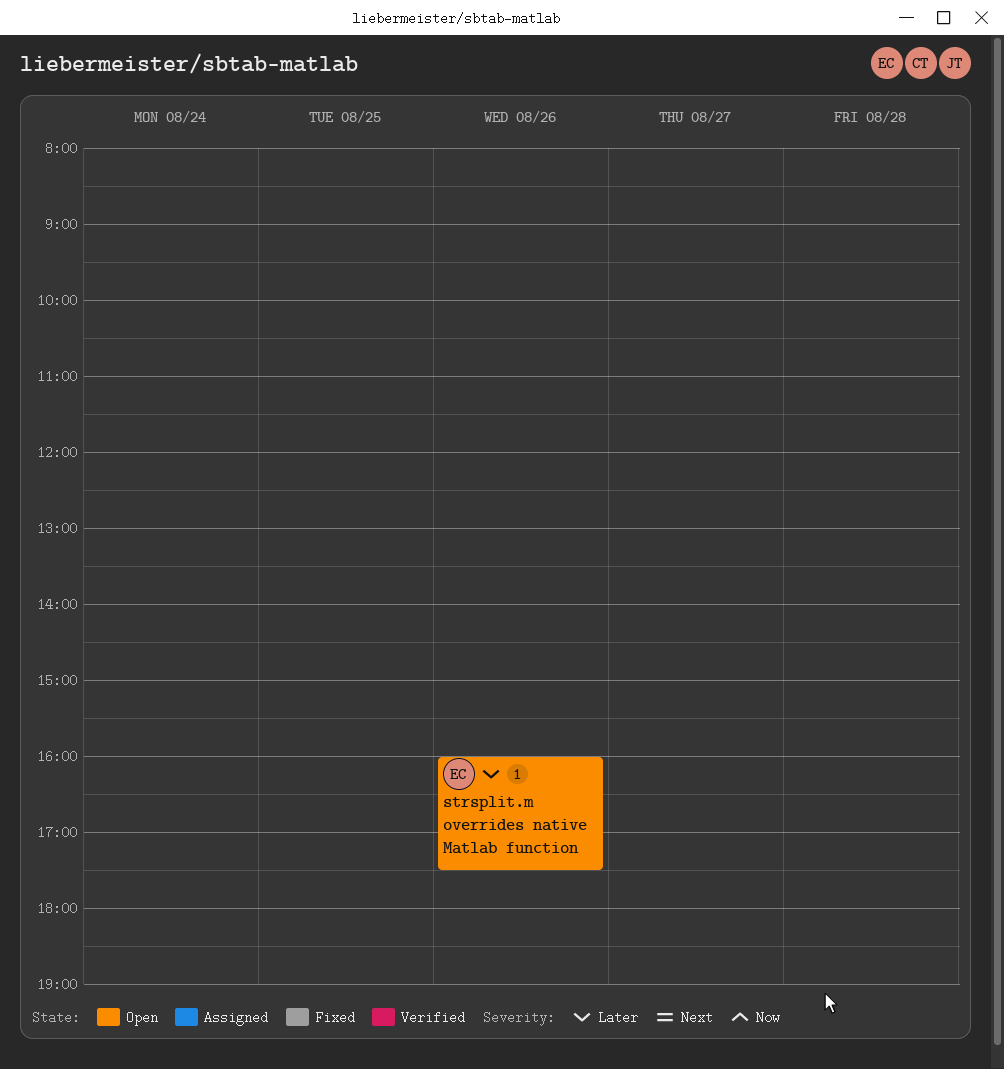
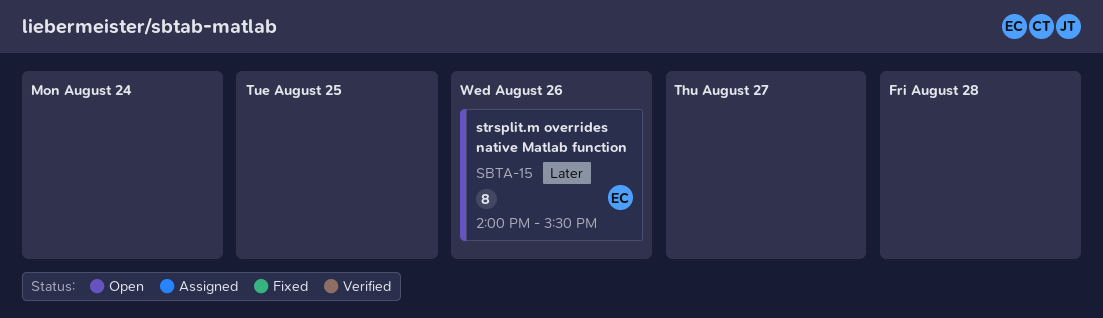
strsplit.m overrides native Matlab function, estimate: 1 -> 8
strsplit.m overrides native Matlab function, begins: 16:00 -> 14:00
strsplit.m overrides native Matlab function, ends: 17:30 -> 15:30

